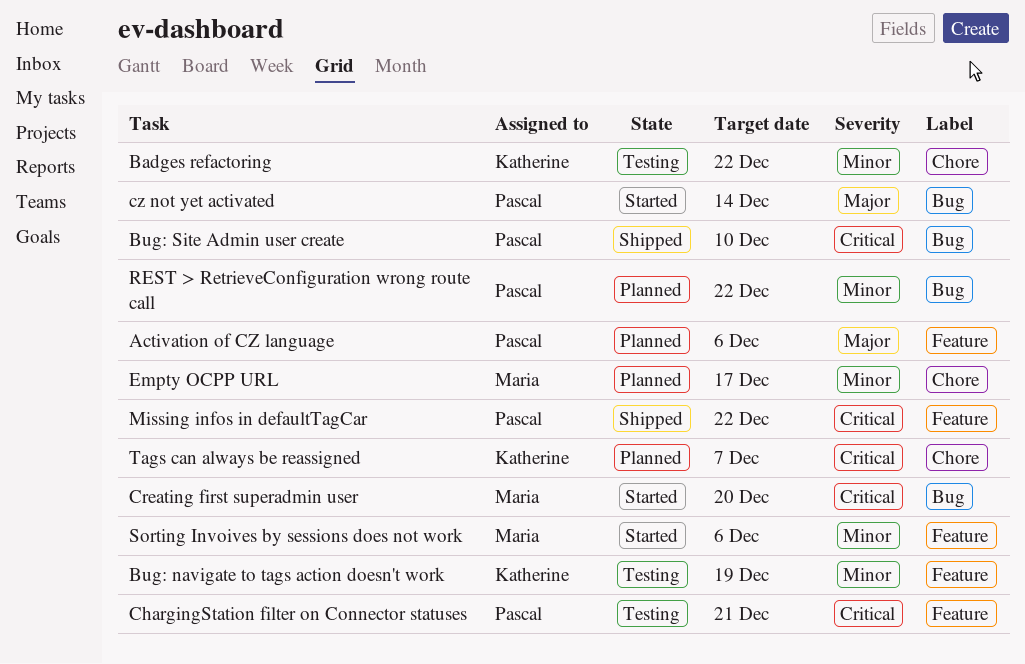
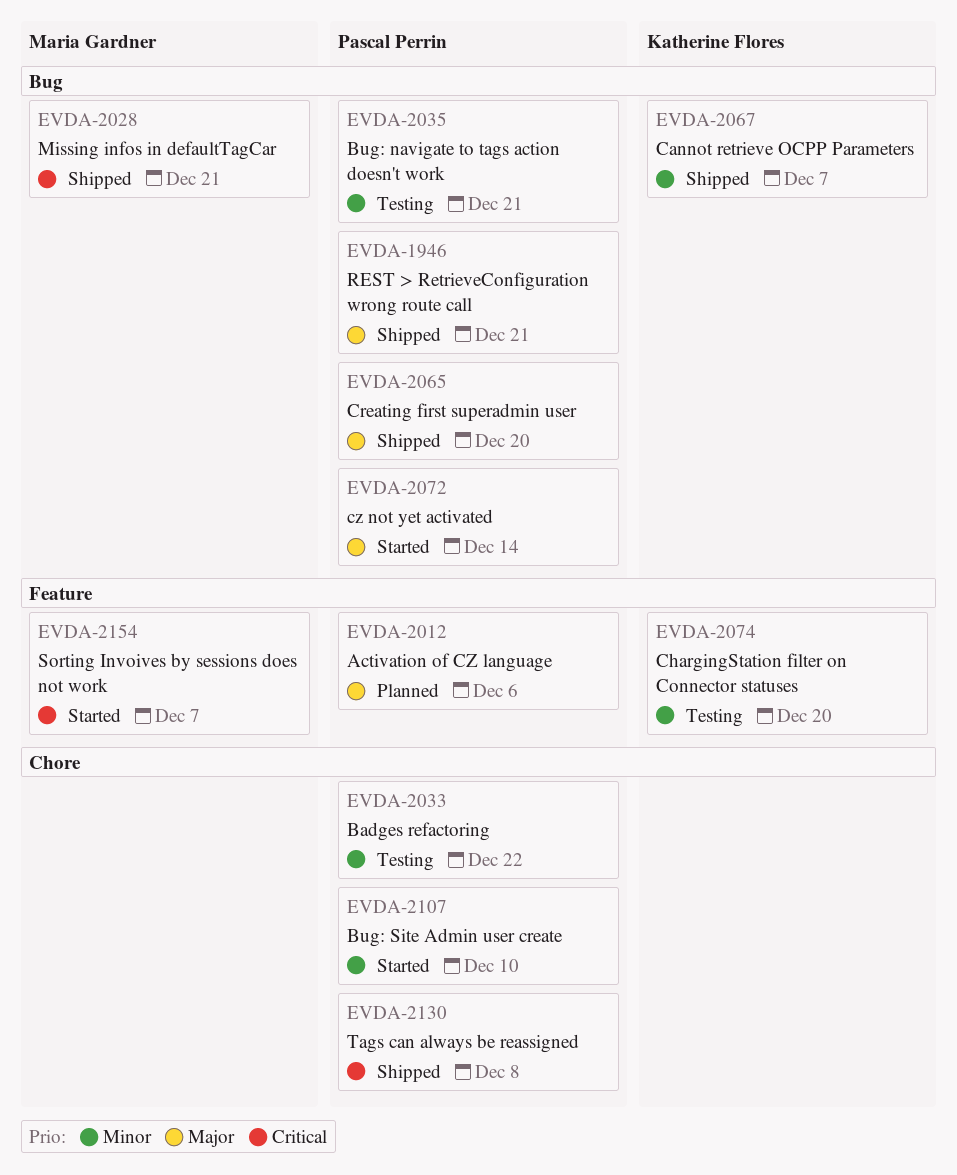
Badges refactoring, owner: Katherine Flores -> Pascal Perrin
Bug: navigate to tags action doesn't work, owner: Katherine Flores -> Pascal Perrin
Bug: navigate to tags action doesn't work, label: Feature -> Bug
Bug: navigate to tags action doesn't work, due: Dec 19 -> Dec 21
Bug: Site Admin user create, status: Shipped -> Started
Bug: Site Admin user create, priority: Critical -> Minor
Bug: Site Admin user create, label: Bug -> Chore
Cannot retrieve OCPP Parameters: none -> present
ChargingStation filter on Connector statuses, owner: Pascal Perrin -> Katherine Flores
ChargingStation filter on Connector statuses, priority: Critical -> Minor
ChargingStation filter on Connector statuses, due: Dec 21 -> Dec 20
Creating first superadmin user, status: Started -> Shipped
Creating first superadmin user, owner: Maria Gardner -> Pascal Perrin
Creating first superadmin user, priority: Critical -> Major
Empty OCPP URL: present -> none
Missing infos in defaultTagCar, owner: Pascal Perrin -> Maria Gardner
Missing infos in defaultTagCar, label: Feature -> Bug
Missing infos in defaultTagCar, due: Dec 22 -> Dec 21
REST > RetrieveConfiguration wrong route call, status: Planned -> Shipped
REST > RetrieveConfiguration wrong route call, priority: Minor -> Major
REST > RetrieveConfiguration wrong route call, due: Dec 22 -> Dec 21
Sorting Invoives by sessions does not work, priority: Minor -> Critical
Sorting Invoives by sessions does not work, due: Dec 6 -> Dec 7
Tags can always be reassigned, status: Planned -> Shipped
Tags can always be reassigned, owner: Katherine Flores -> Pascal Perrin
Tags can always be reassigned, due: Dec 7 -> Dec 8

